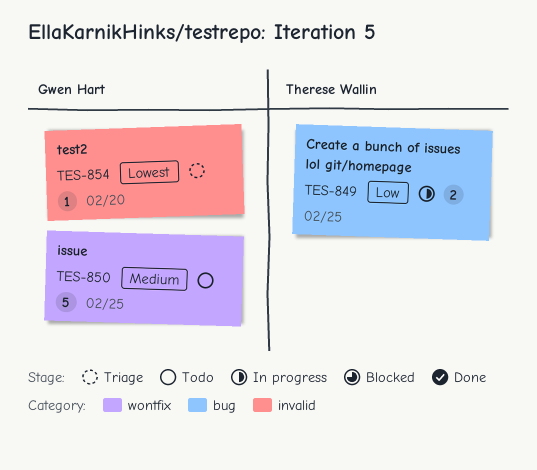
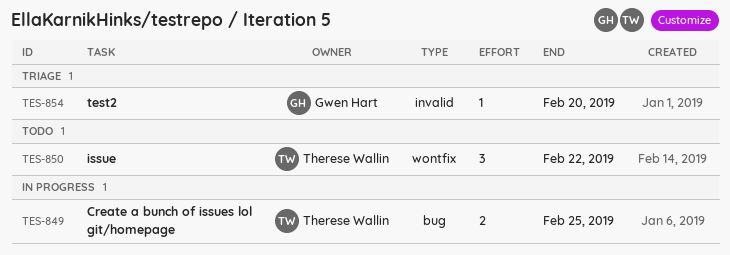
TES-850, owner: Gwen Hart -> Therese Wallin
TES-850, estimate: 5 -> 3
TES-850, due: Feb 25 -> Feb 22

